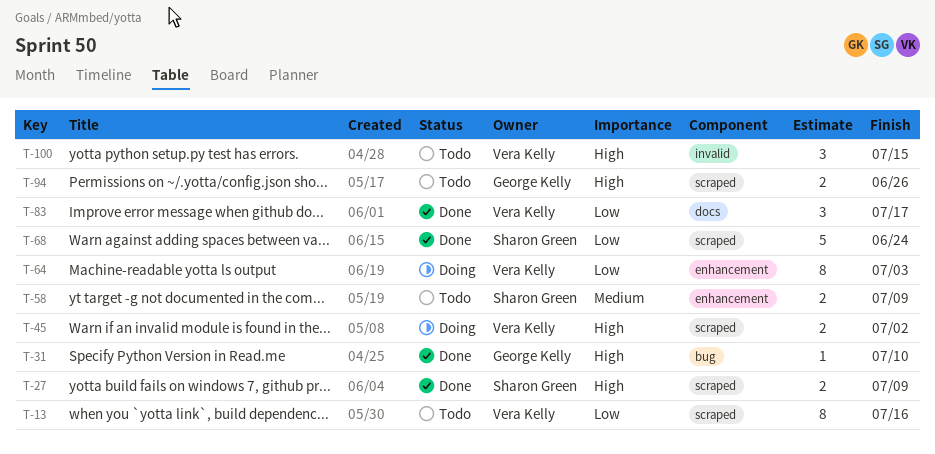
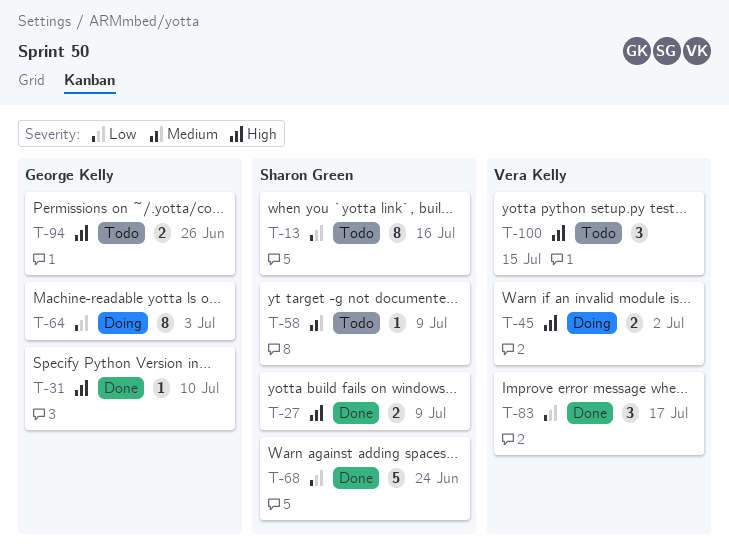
T-13, owner: Vera Kelly -> Sharon Green
T-58, estimate: 2 -> 1
T-64, owner: Vera Kelly -> George Kelly

